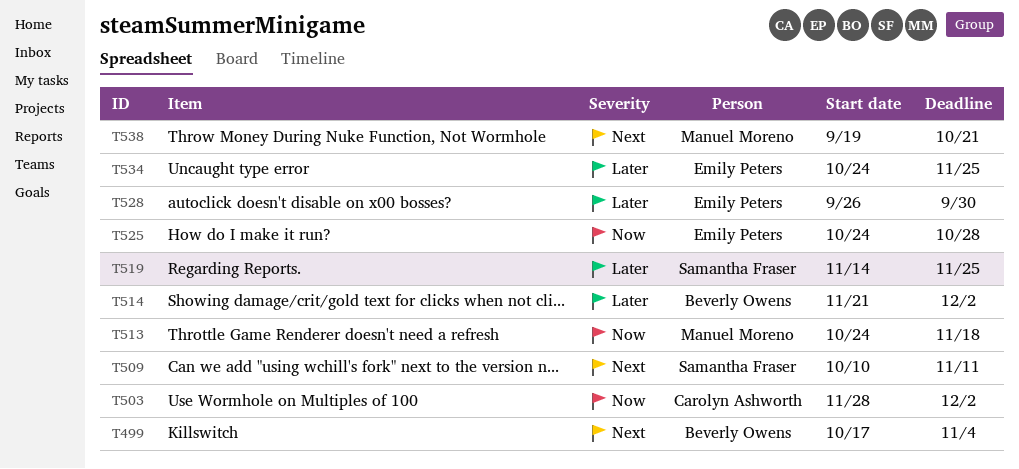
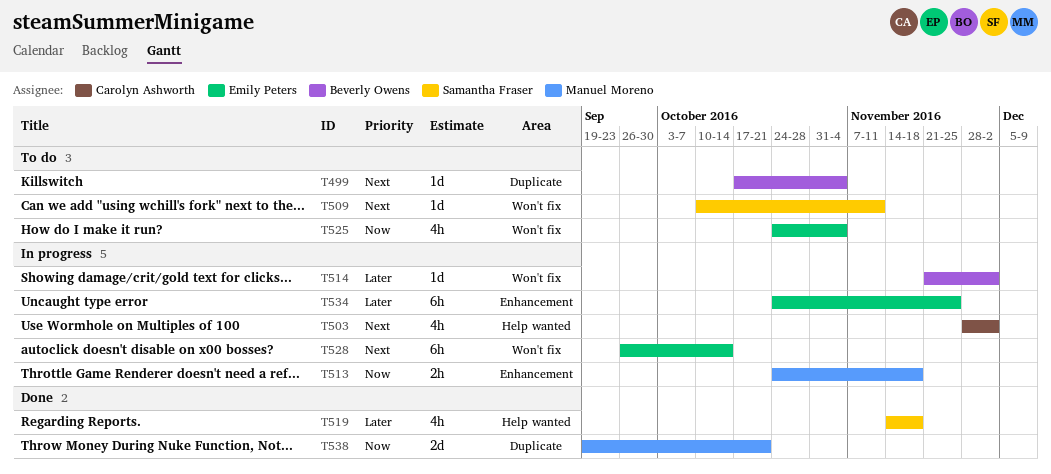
T503, priority: Now -> Next
T519, due: Nov 25 -> Nov 18
T525, due: Oct 28 -> Nov 4
T528, priority: Later -> Next
T528, due: Sep 30 -> Oct 14
T538, priority: Next -> Now

